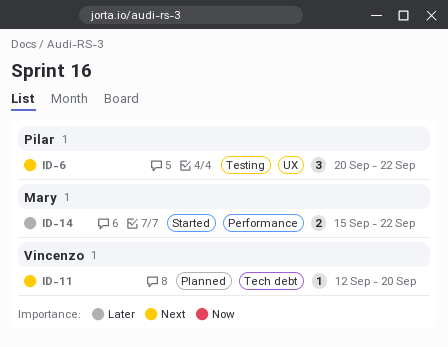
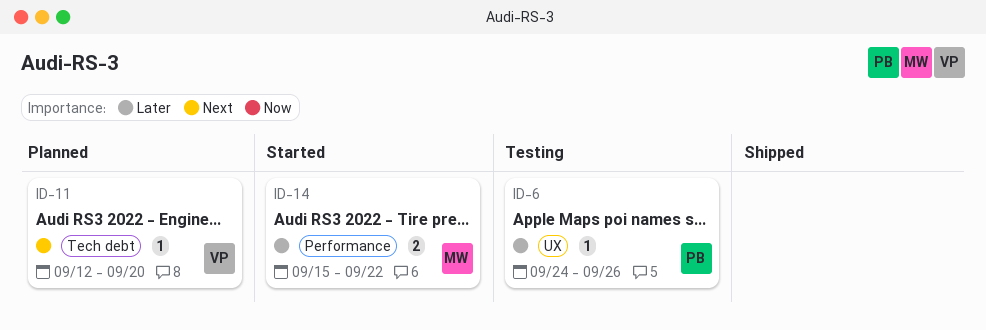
ID-6, priority: Next -> Later
ID-6, estimate: 3 -> 1
ID-6, start: Sep 20 -> Sep 24
ID-6, due: Sep 22 -> Sep 26

